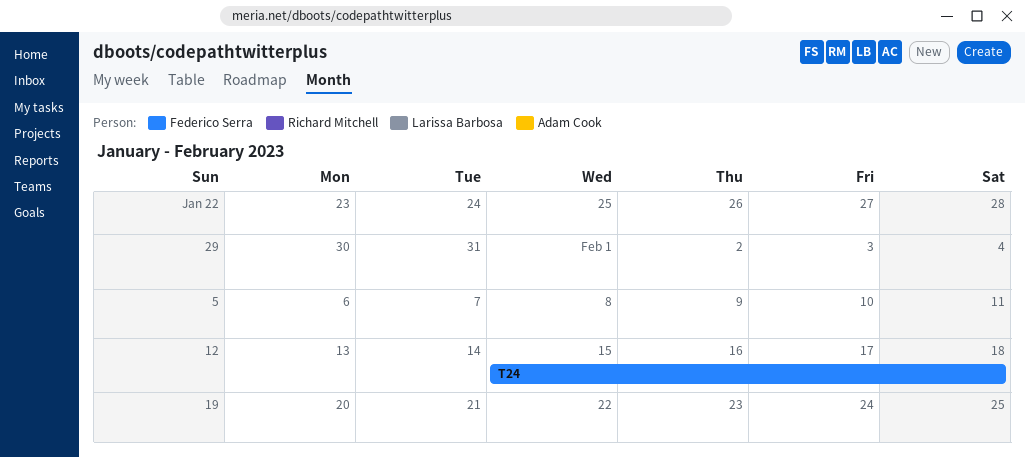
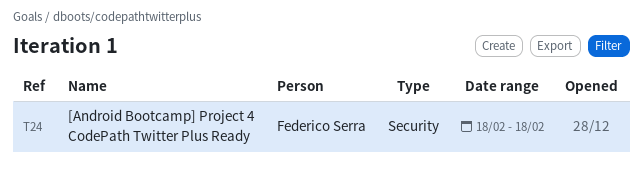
T24, start: Feb 15 -> Feb 18

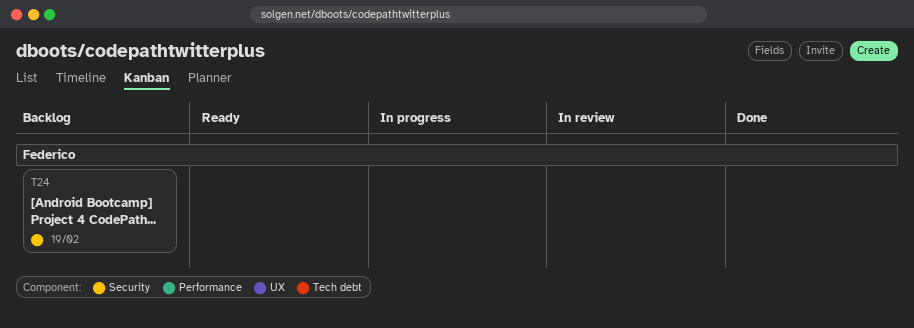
T24, due: Feb 18 -> Feb 19

